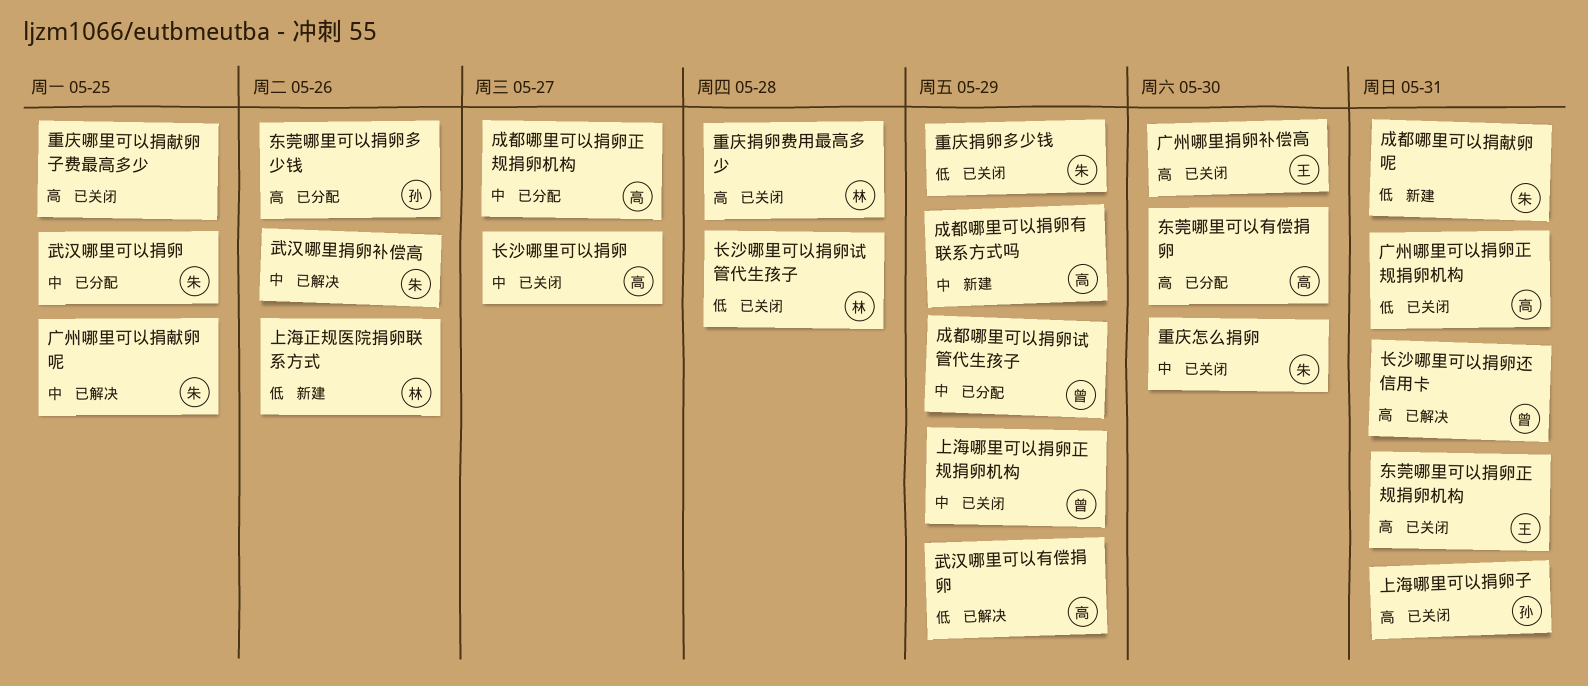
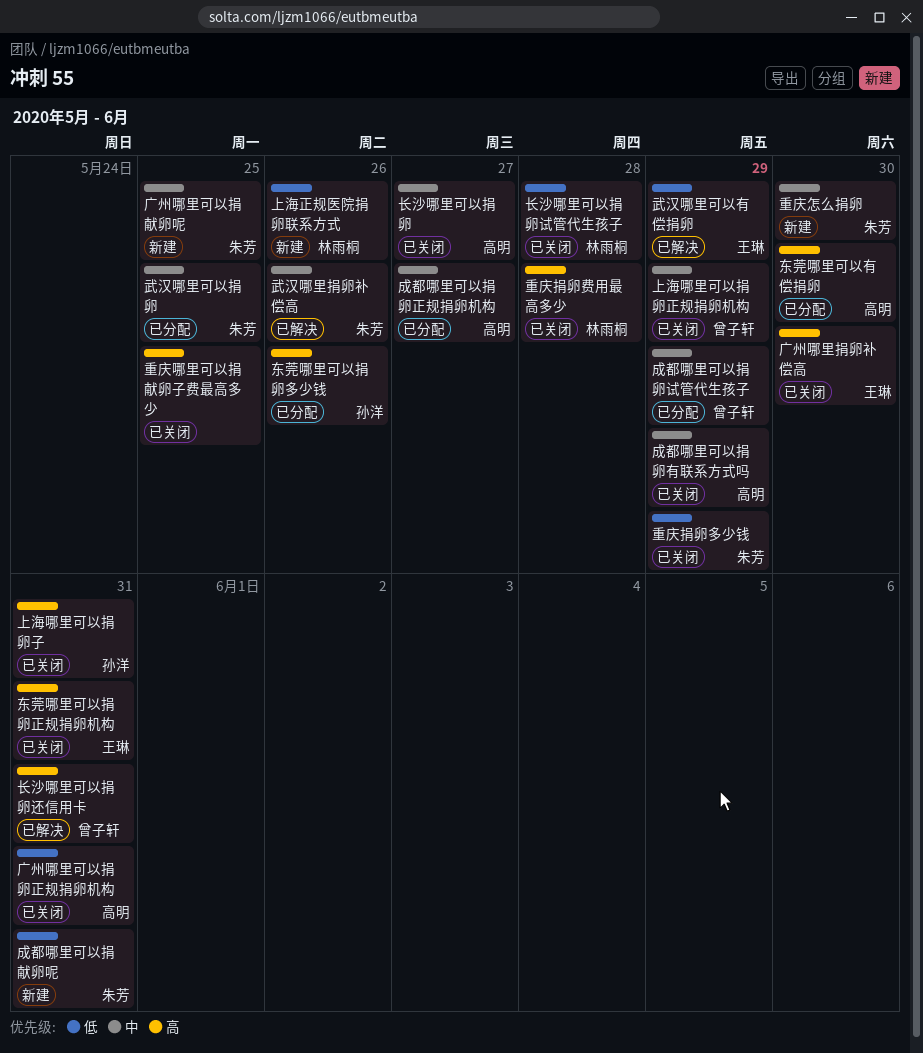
广州哪里可以捐献卵呢, status: 已解决 -> 新建
成都哪里可以捐卵有联系方式吗, status: 新建 -> 已关闭
武汉哪里可以有偿捐卵, owner: 高明 -> 王琳
重庆怎么捐卵, status: 已关闭 -> 新建

